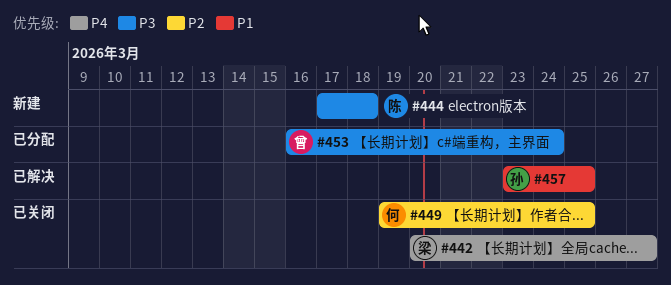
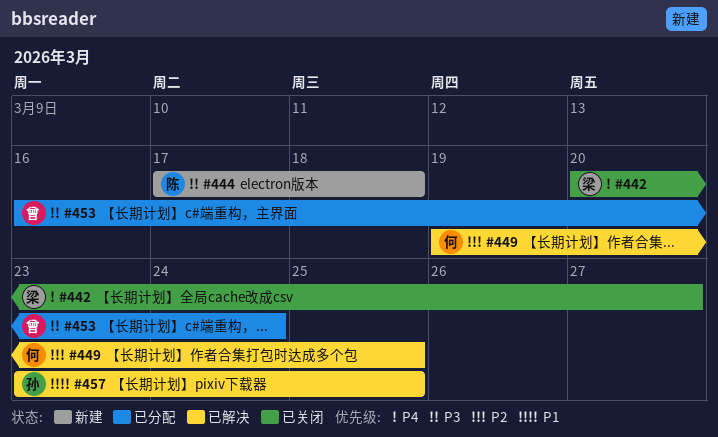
#449, status: 已关闭 -> 已解决

